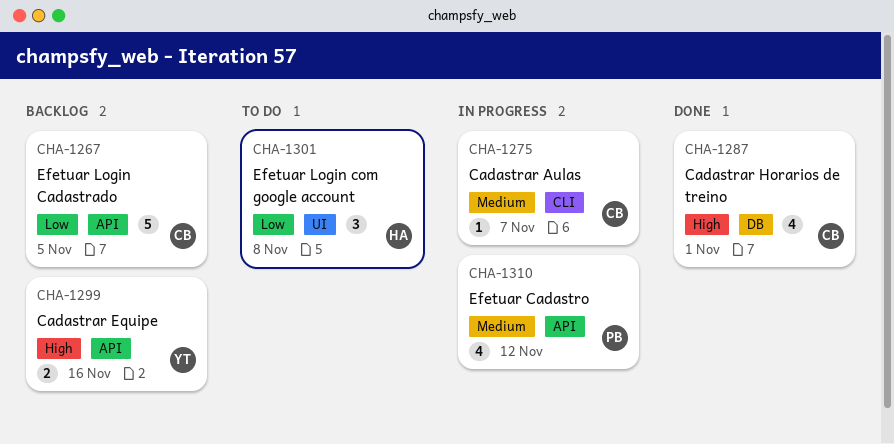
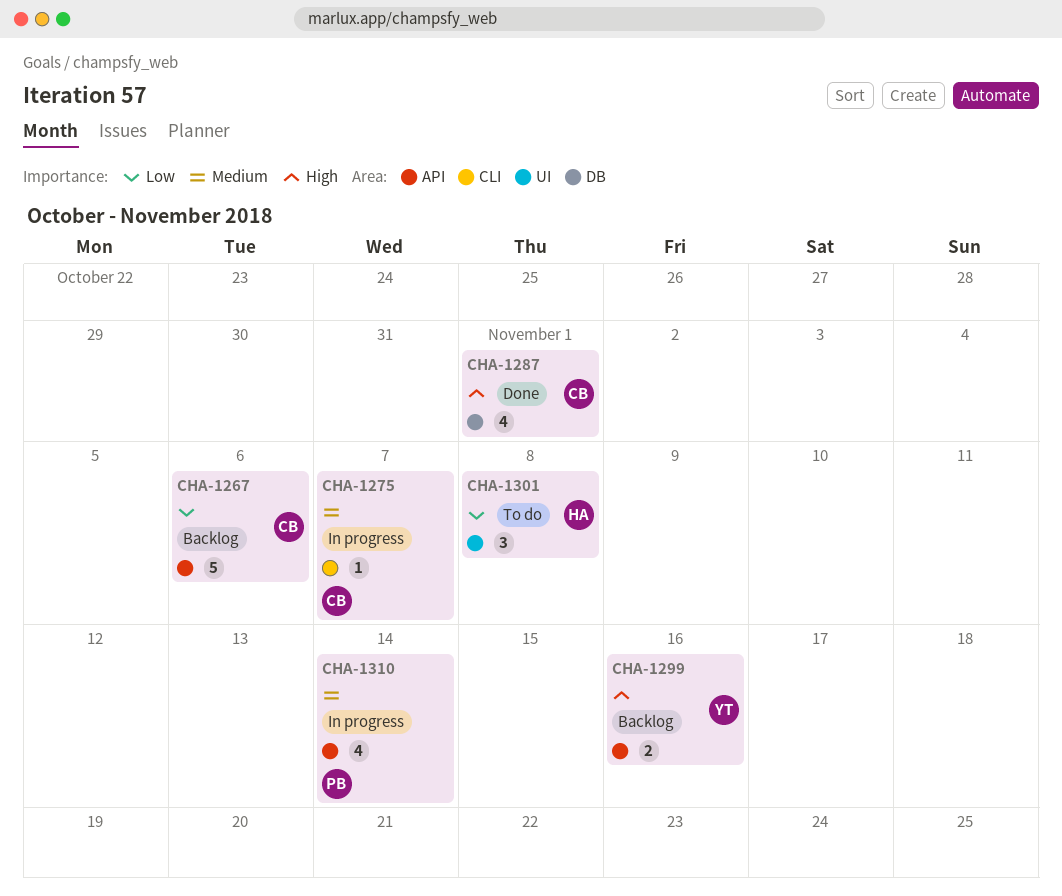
CHA-1267, due: Nov 5 -> Nov 6
CHA-1310, due: Nov 12 -> Nov 14

